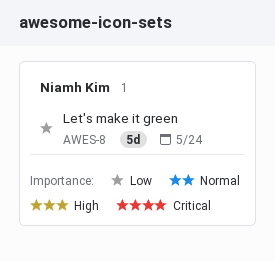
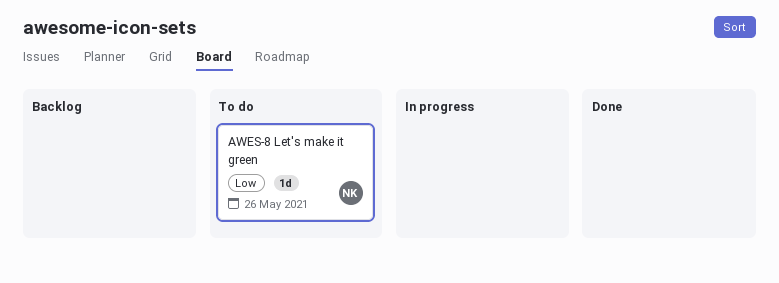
AWES-8, estimate: 5d -> 1d
AWES-8, due: May 24 -> May 26

